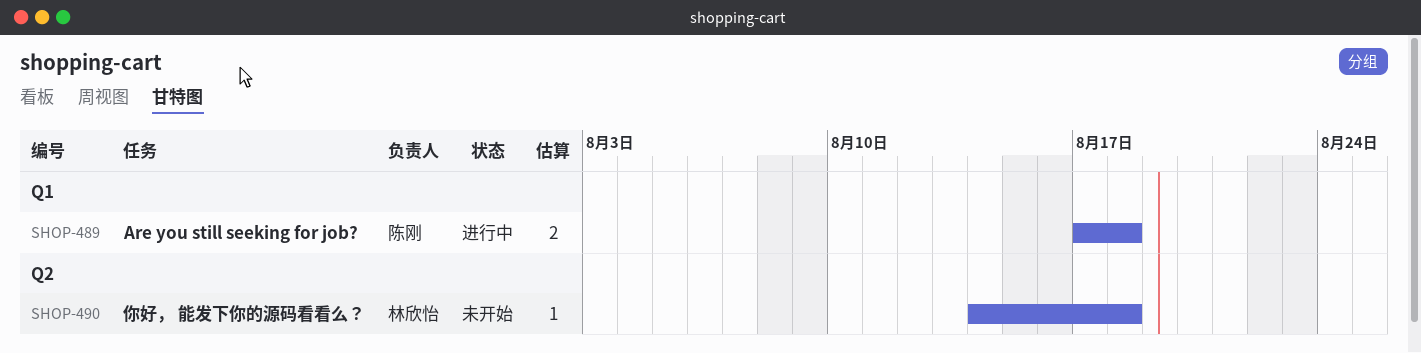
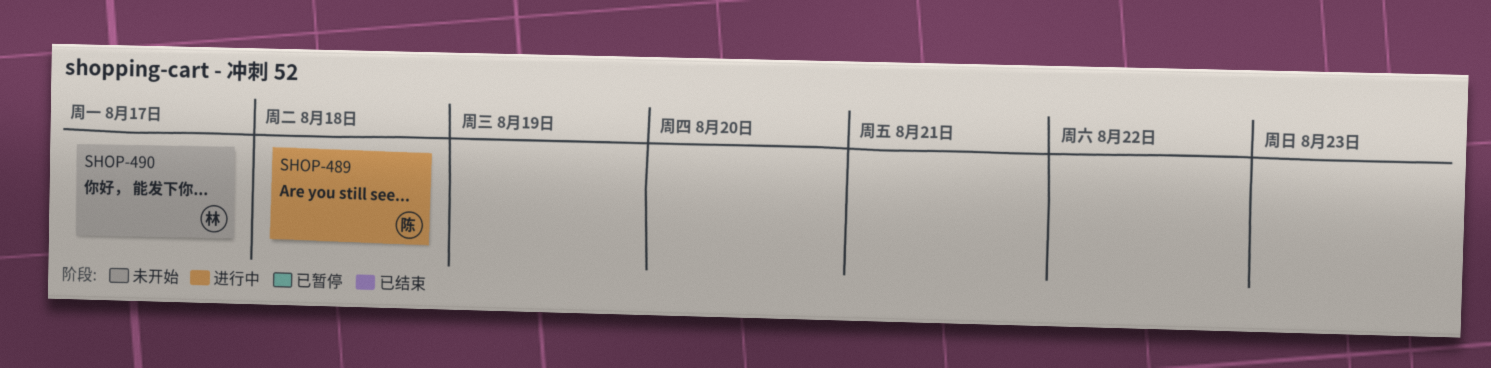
SHOP-490, due: Aug 18 -> Aug 17

